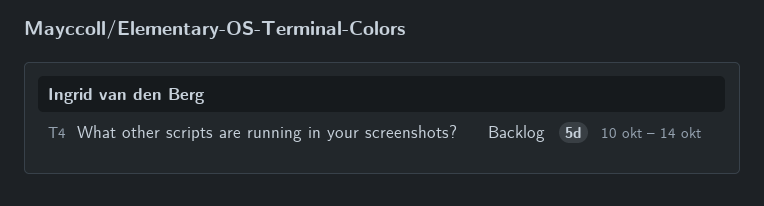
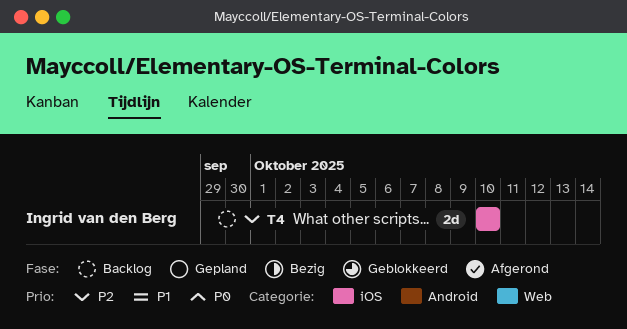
T4, estimate: 5d -> 2d
T4, due: Oct 14 -> Oct 10

